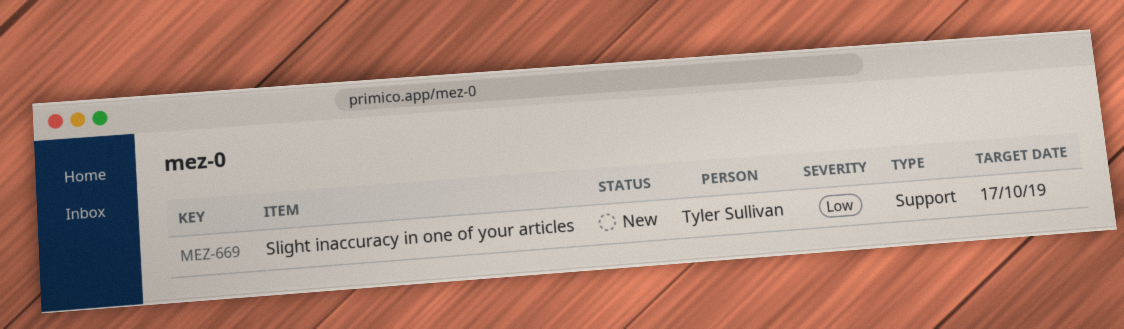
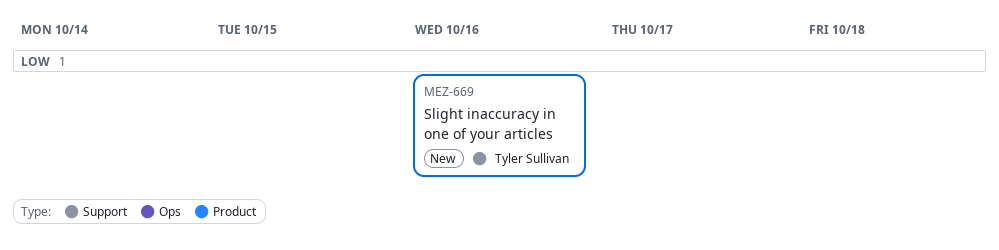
MEZ-669, due: Oct 17 -> Oct 16

